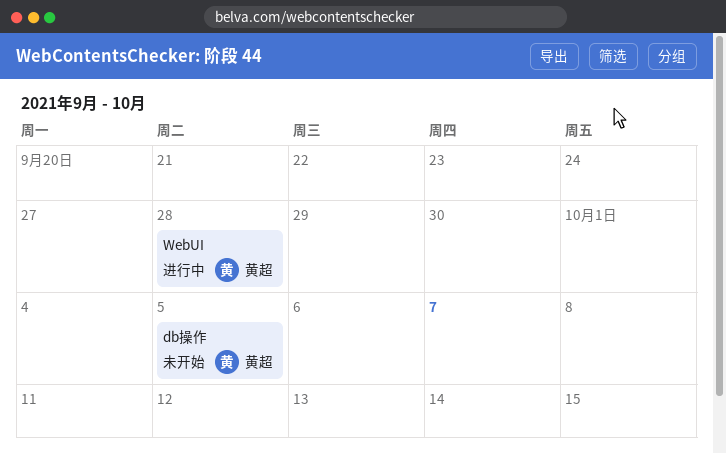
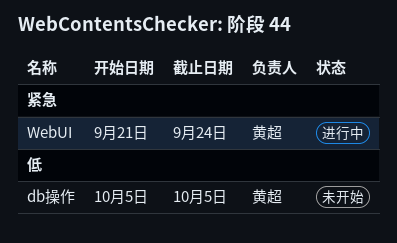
WebUI, due: Sep 28 -> Sep 24

